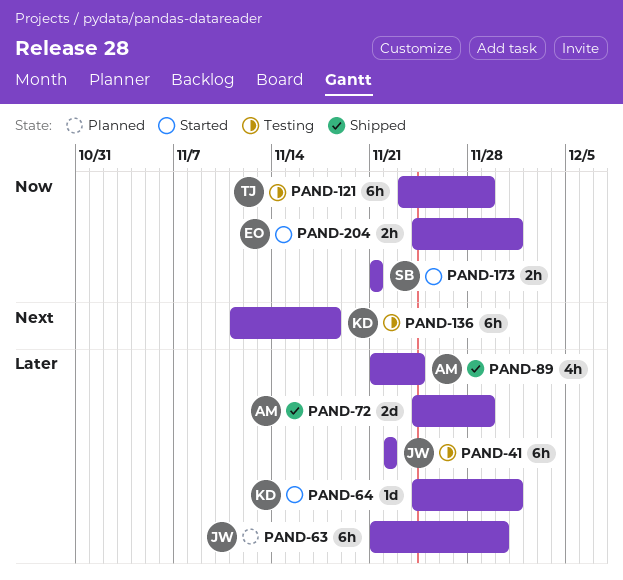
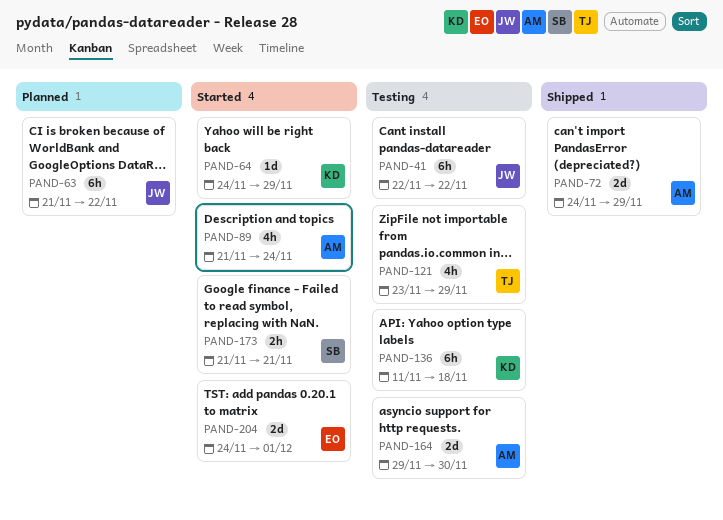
PAND-63, due: Nov 30 -> Nov 22
PAND-64, due: Dec 1 -> Nov 29
PAND-89, status: Shipped -> Started
PAND-121, estimate: 6h -> 4h
PAND-164: none -> present
PAND-204, estimate: 2h -> 2d

